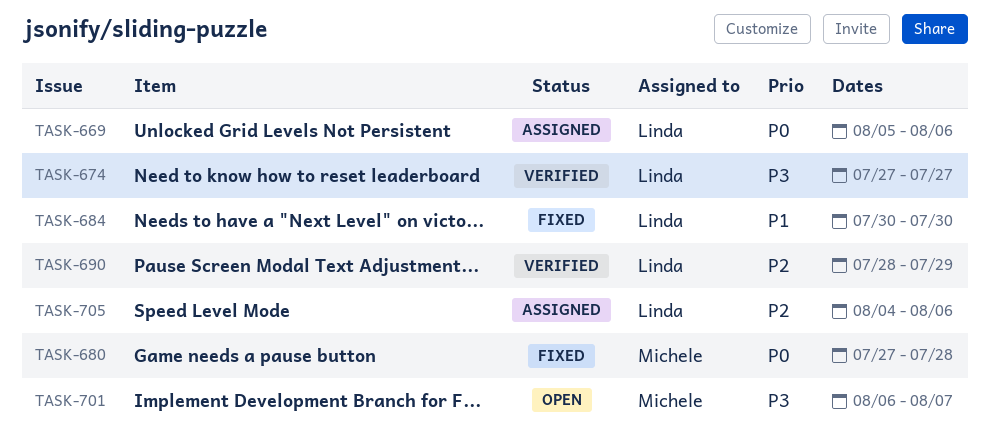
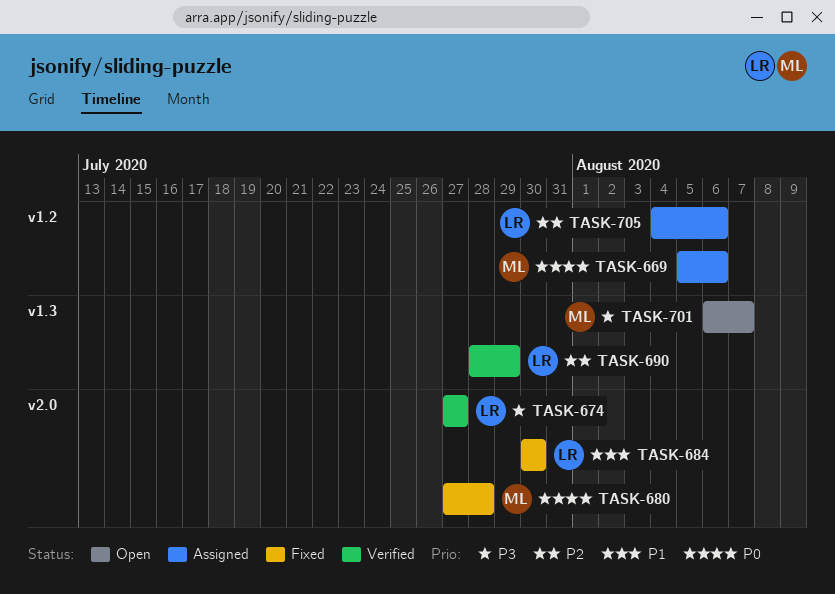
TASK-669, owner: Linda -> Michele

